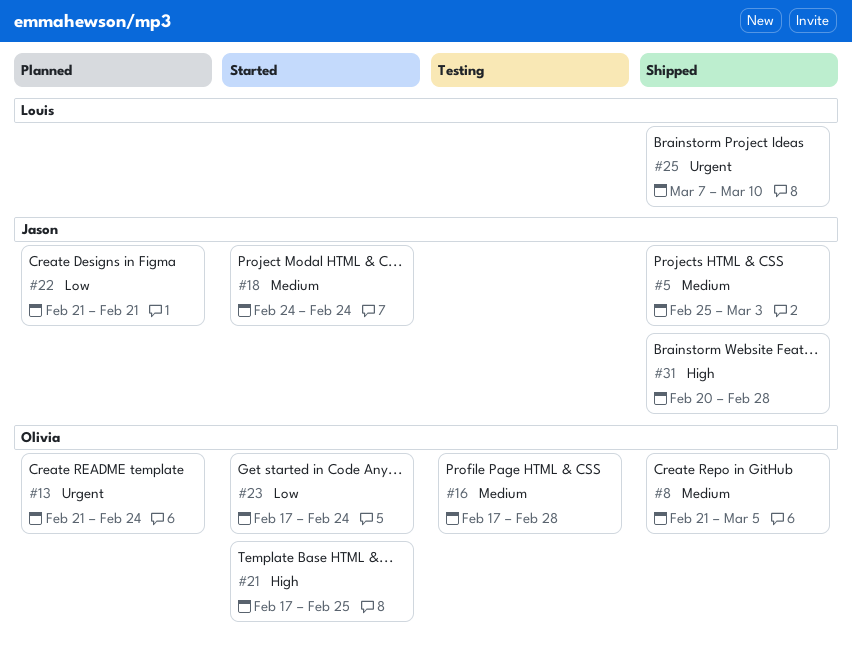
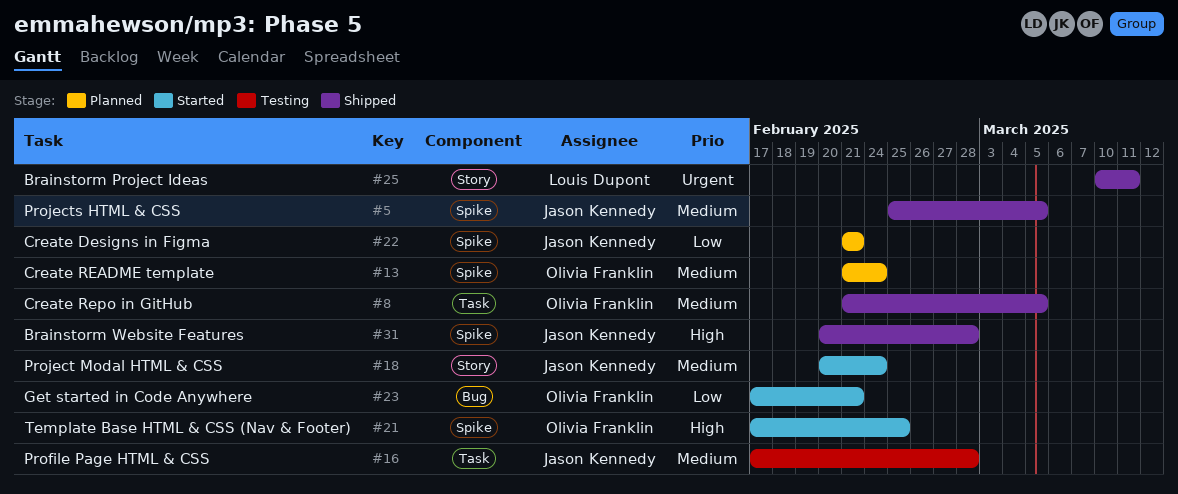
#5, due: Mar 3 -> Mar 5
#13, priority: Urgent -> Medium
#16, owner: Olivia Franklin -> Jason Kennedy
#18, start: Feb 24 -> Feb 20
#23, due: Feb 24 -> Feb 21
#25, start: Mar 7 -> Mar 10
#25, due: Mar 10 -> Mar 11

